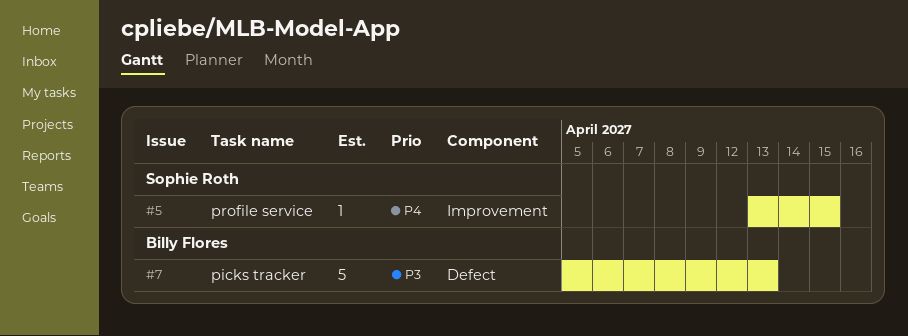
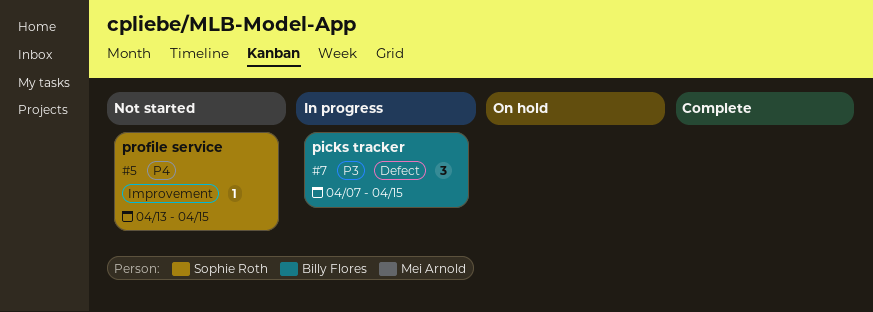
#7, estimate: 5 -> 3
#7, start: Apr 5 -> Apr 7
#7, due: Apr 13 -> Apr 15

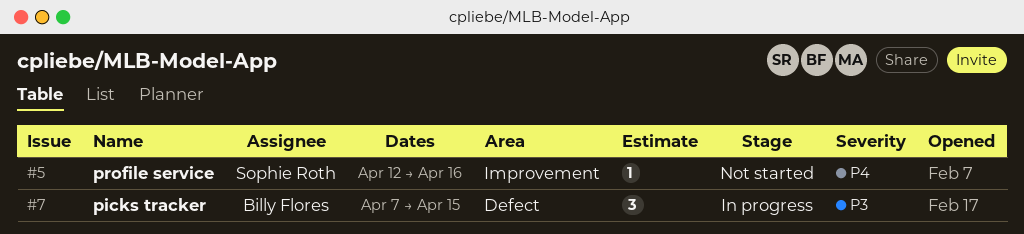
#5, start: Apr 13 -> Apr 12
#5, due: Apr 15 -> Apr 16

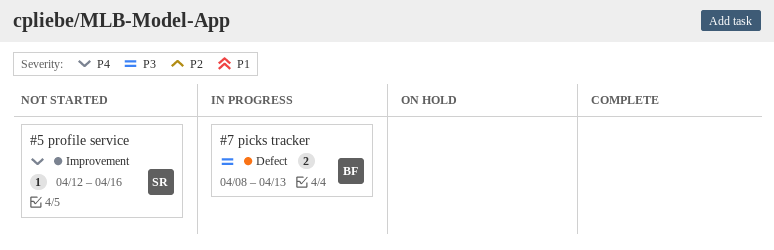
#7, estimate: 3 -> 2
#7, start: Apr 7 -> Apr 8
#7, due: Apr 15 -> Apr 13

